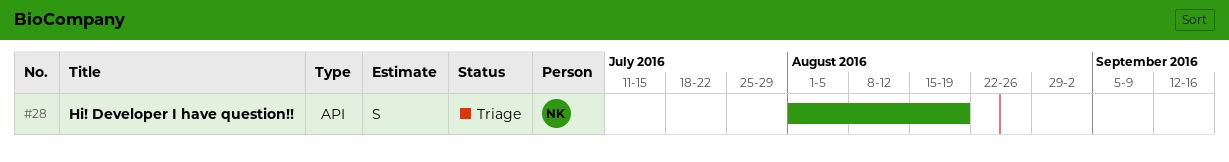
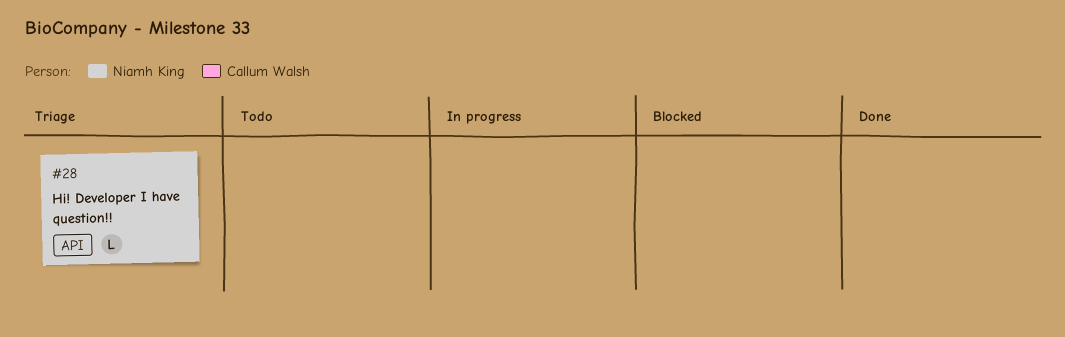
#28, estimate: S -> L

